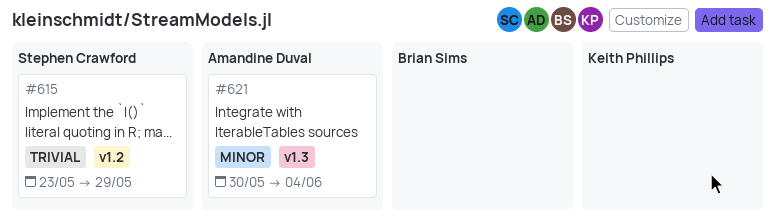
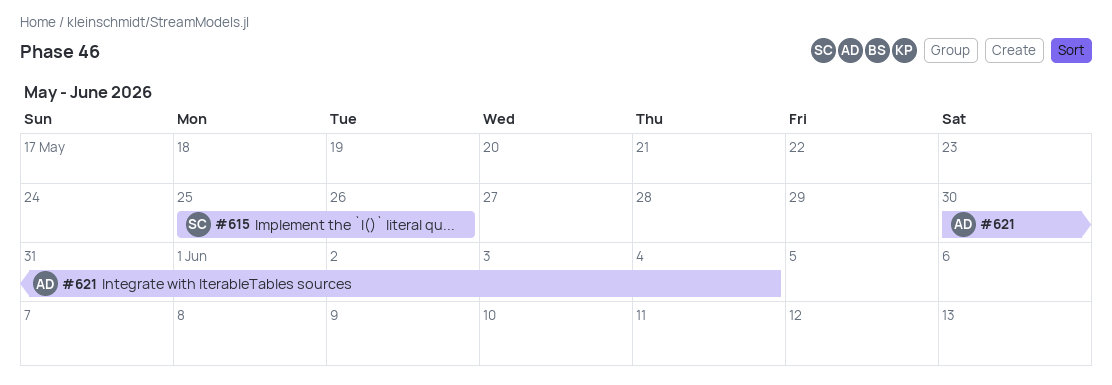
#615, start: May 23 -> May 25
#615, due: May 29 -> May 26

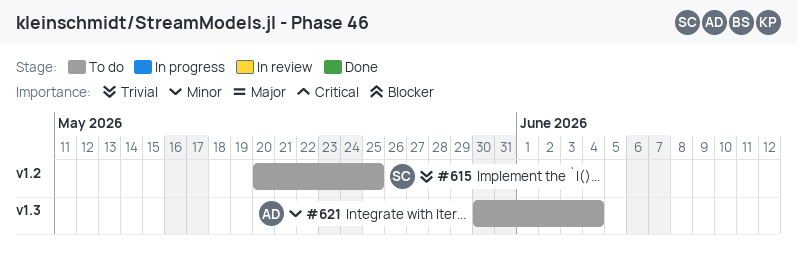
#615, start: May 25 -> May 20
#615, due: May 26 -> May 25

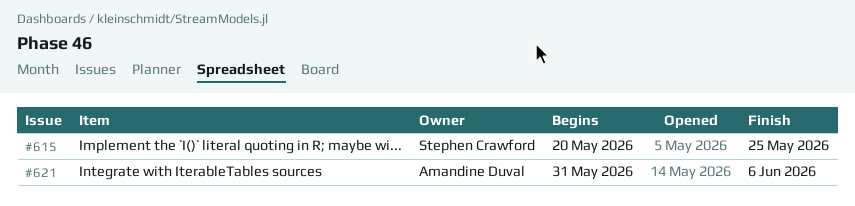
#621, start: May 30 -> May 31
#621, due: Jun 4 -> Jun 6

